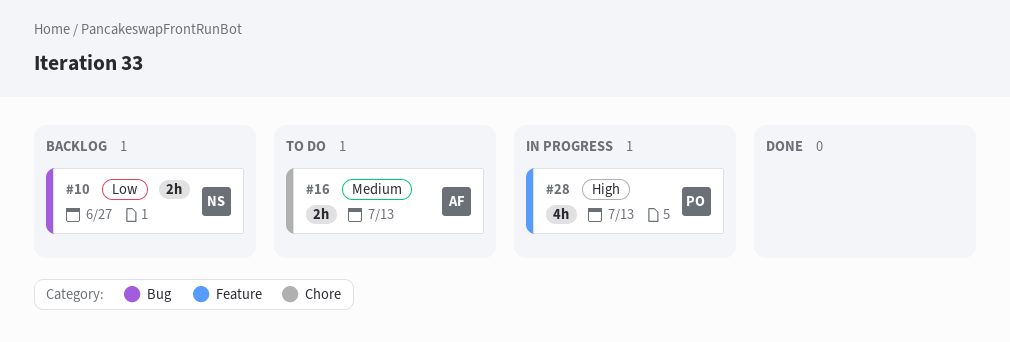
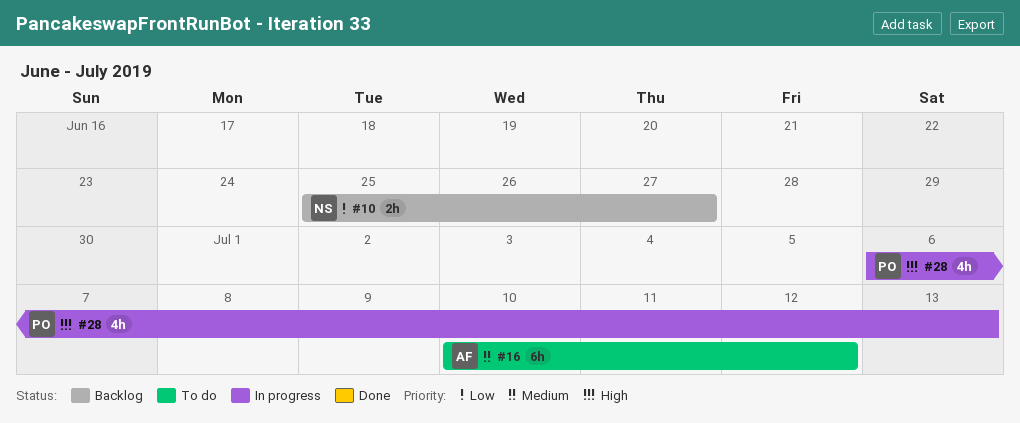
#16, estimate: 2h -> 6h
#16, due: Jul 13 -> Jul 12

